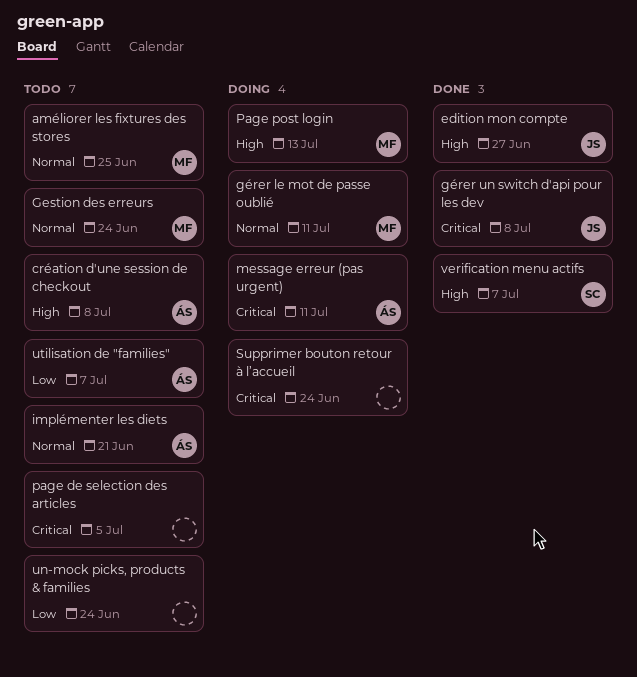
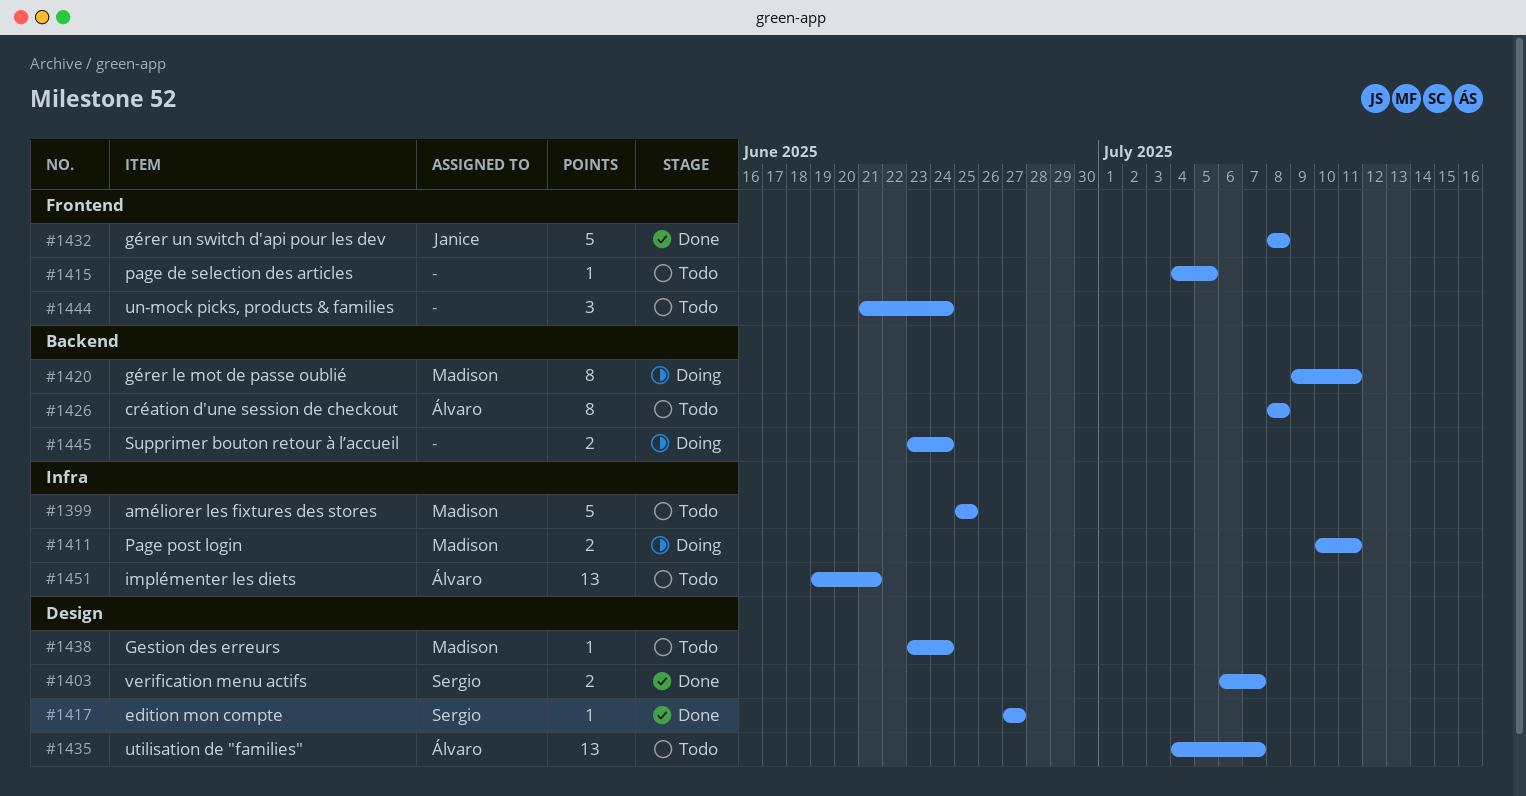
edition mon compte, owner: Janice -> Sergio
message erreur (pas urgent): present -> none
Page post login, due: Jul 13 -> Jul 11

